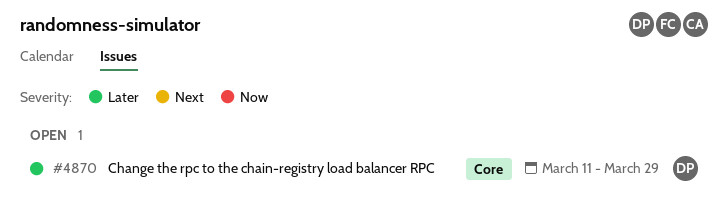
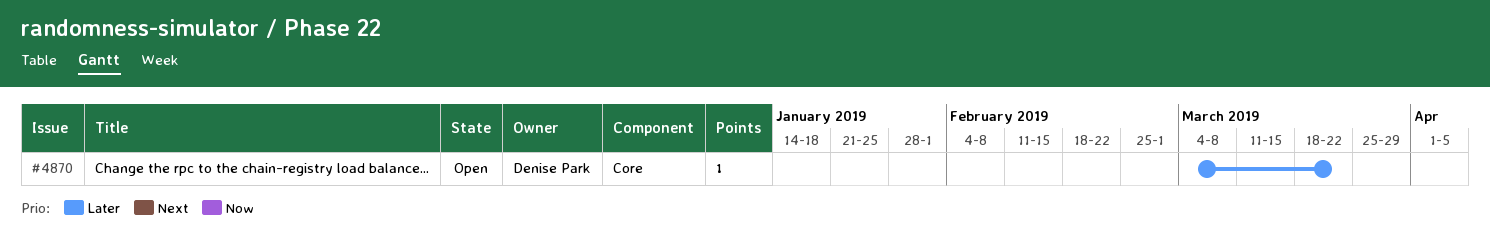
#4870, start: Mar 11 -> Mar 4
#4870, due: Mar 29 -> Mar 22

